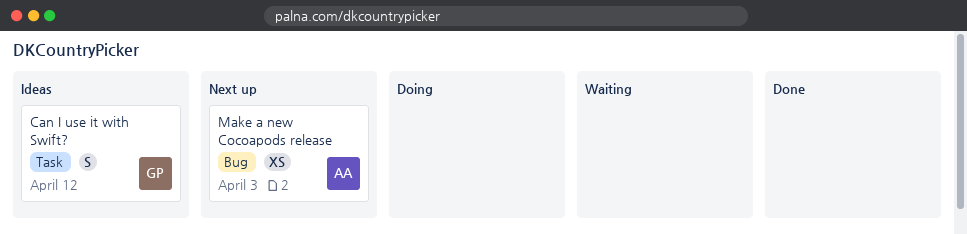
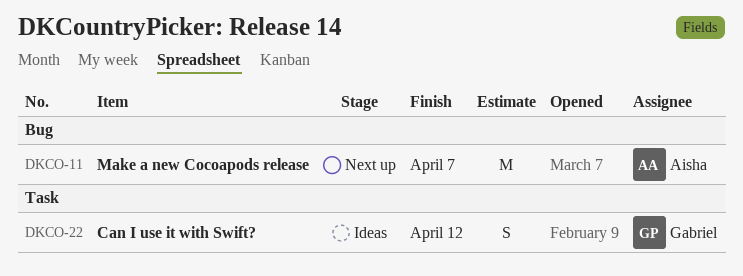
Make a new Cocoapods release, estimate: XS -> M
Make a new Cocoapods release, due: Apr 3 -> Apr 7

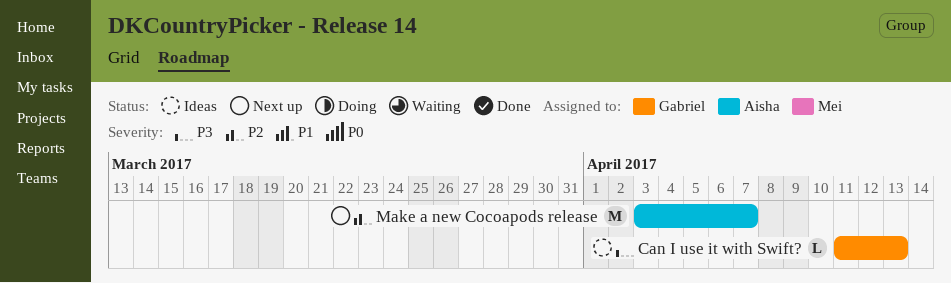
Can I use it with Swift?, estimate: S -> L
Can I use it with Swift?, due: Apr 12 -> Apr 13

